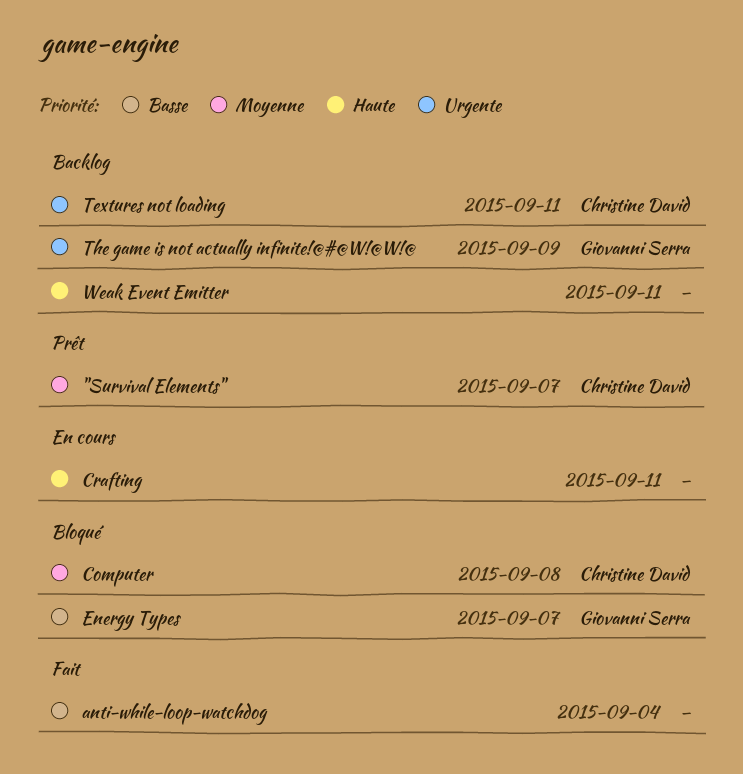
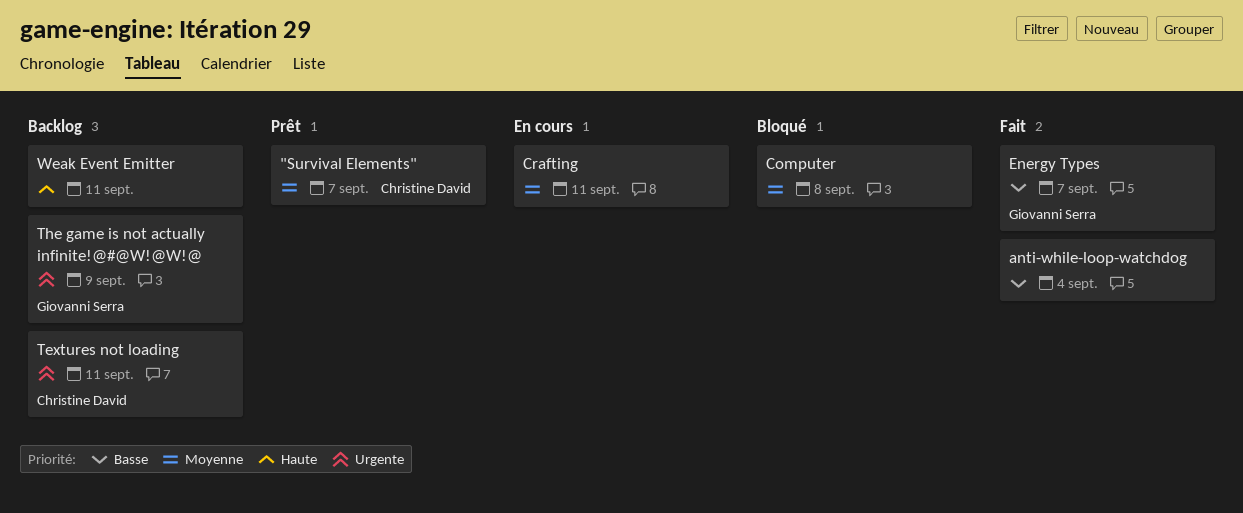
Computer, owner: Christine David -> none
Crafting, priority: Haute -> Moyenne
Energy Types, status: Bloqué -> Fait

